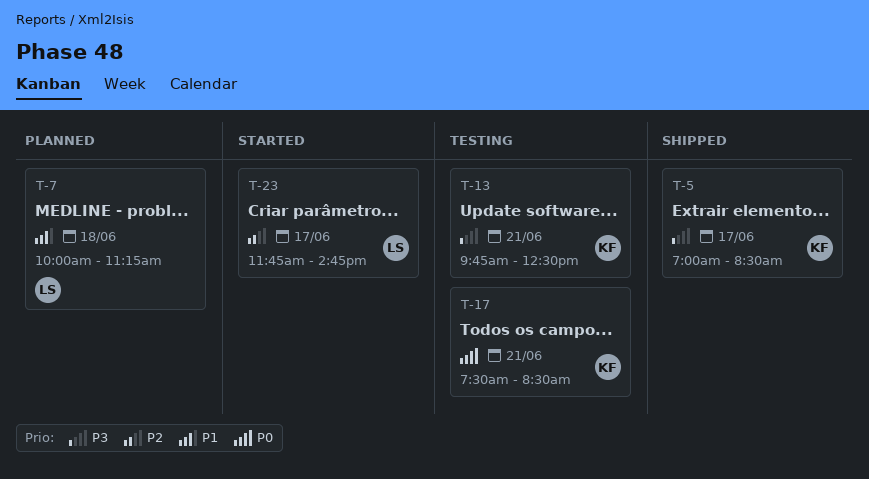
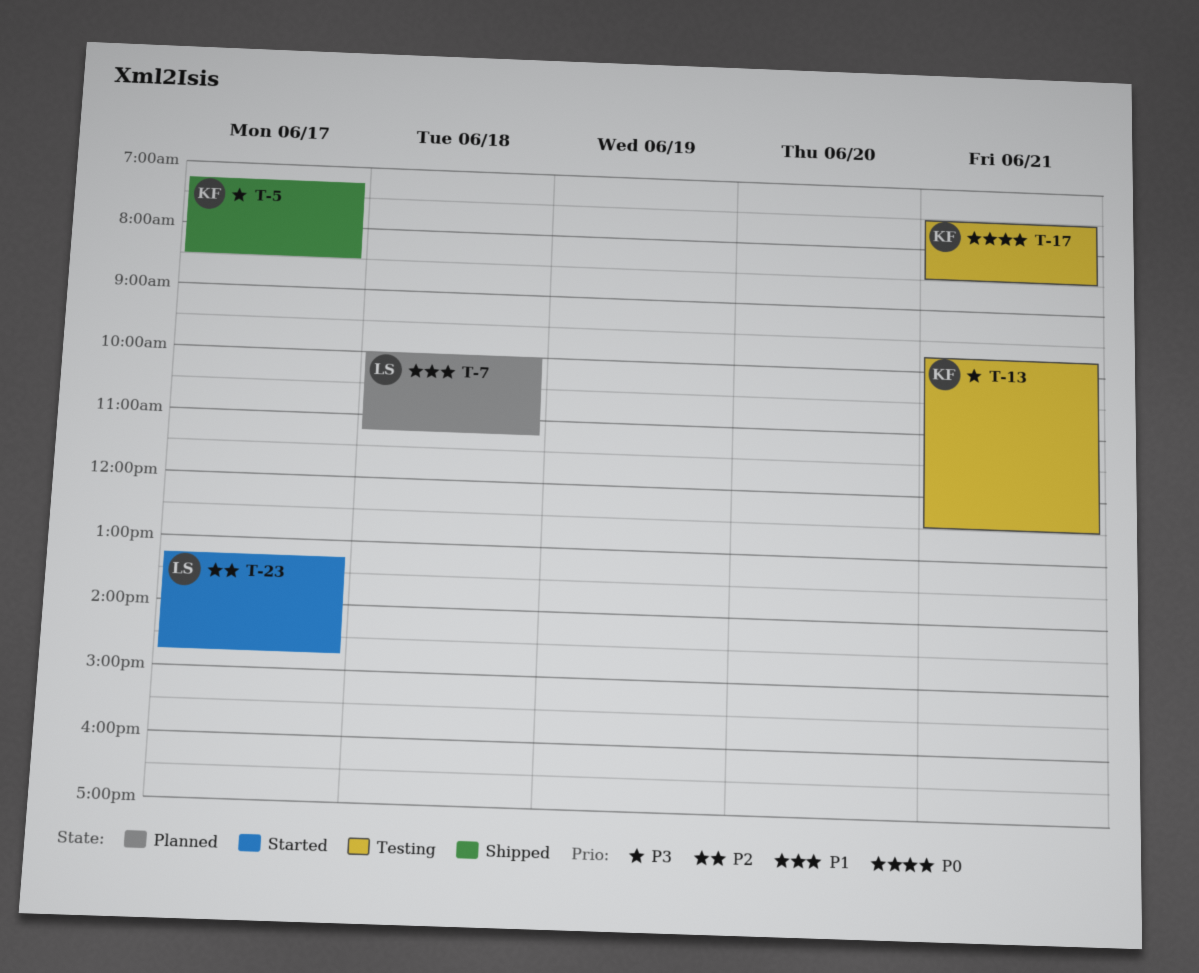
T-5, begins: 07:00 -> 07:15
T-23, begins: 11:45 -> 13:15

